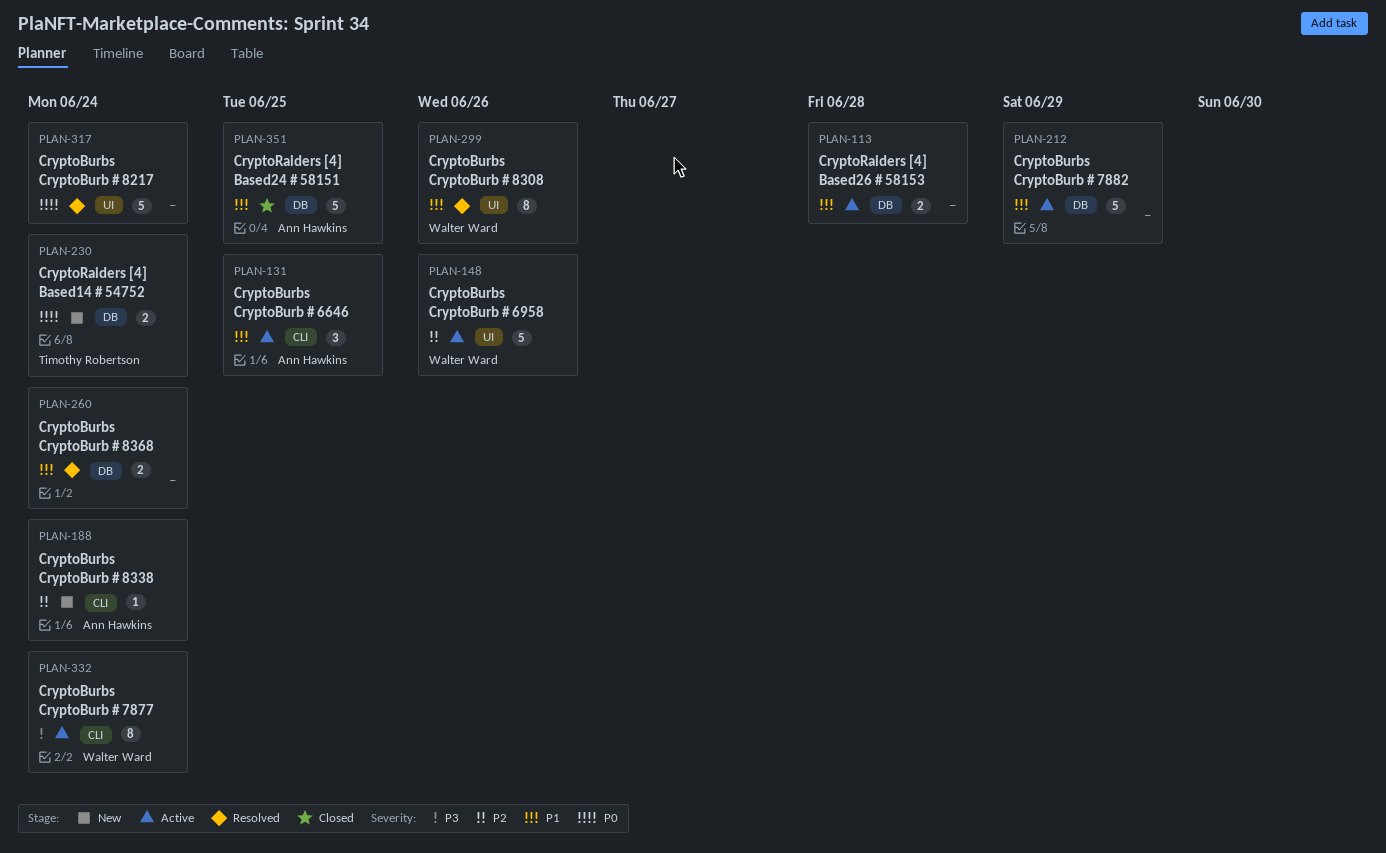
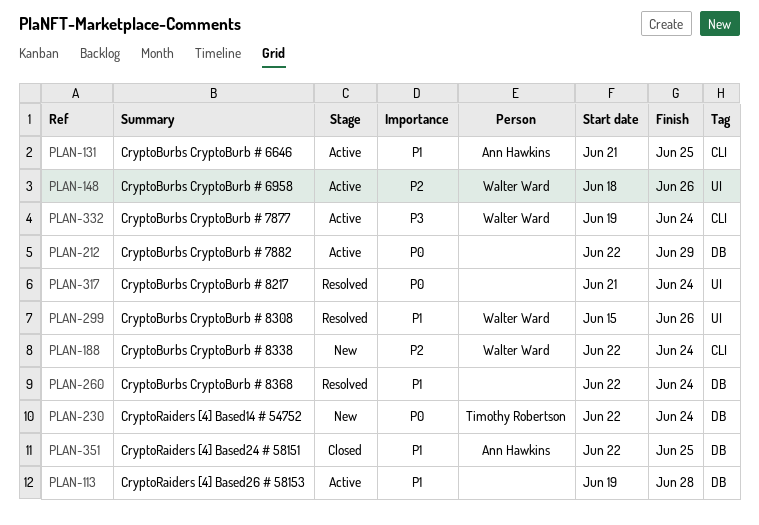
PLAN-188, owner: Ann Hawkins -> Walter Ward
PLAN-212, priority: P1 -> P0

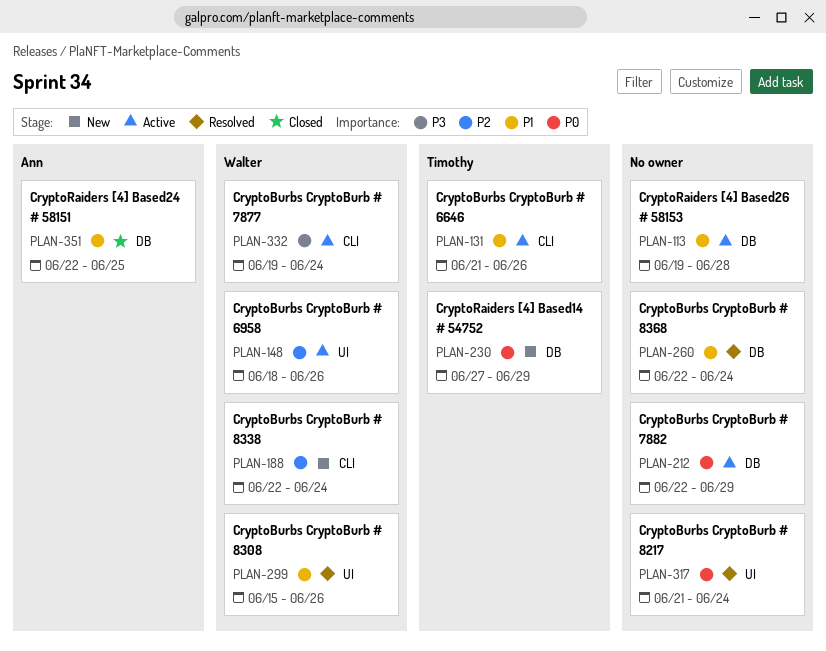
PLAN-131, owner: Ann Hawkins -> Timothy Robertson
PLAN-131, due: Jun 25 -> Jun 26
PLAN-230, start: Jun 22 -> Jun 27
PLAN-230, due: Jun 24 -> Jun 29

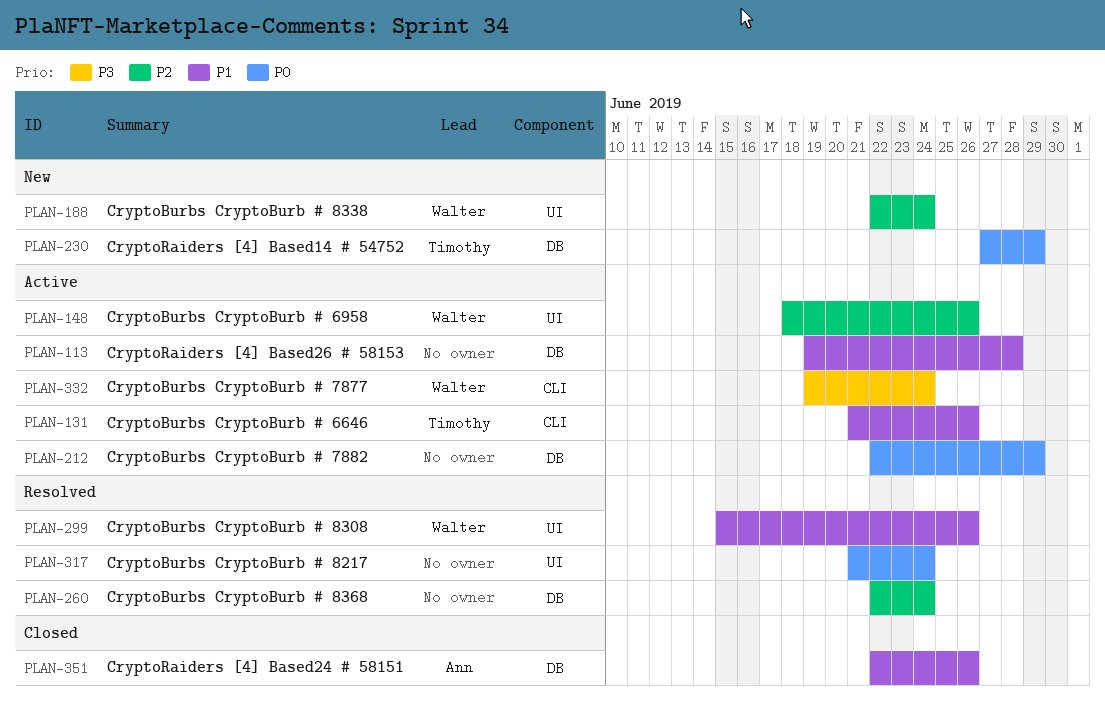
PLAN-188, label: CLI -> UI
PLAN-260, priority: P1 -> P2
PLAN-351, due: Jun 25 -> Jun 26

